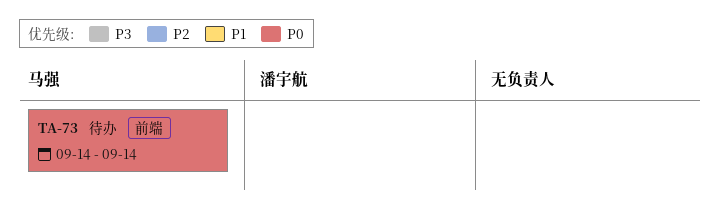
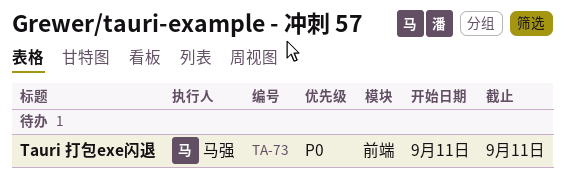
TA-73, start: Sep 14 -> Sep 11
TA-73, due: Sep 14 -> Sep 11

